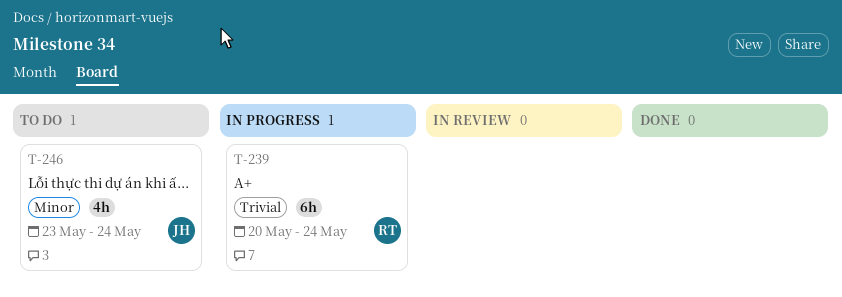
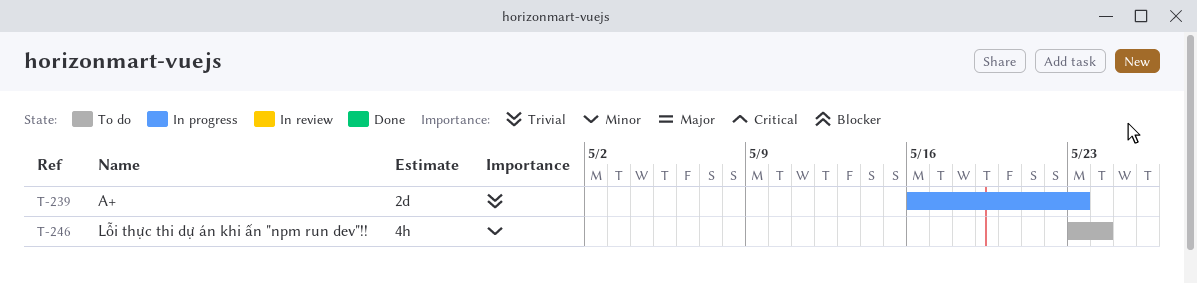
T-239, estimate: 6h -> 2d
T-239, start: May 20 -> May 16
T-239, due: May 24 -> May 23

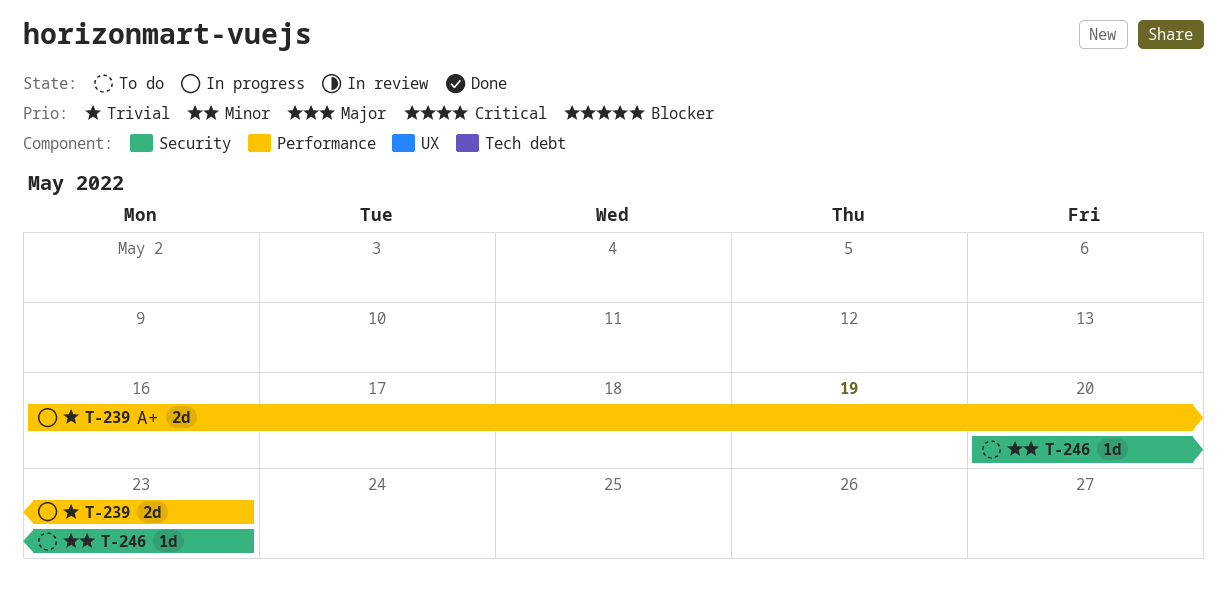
T-246, estimate: 4h -> 1d
T-246, start: May 23 -> May 20
T-246, due: May 24 -> May 23

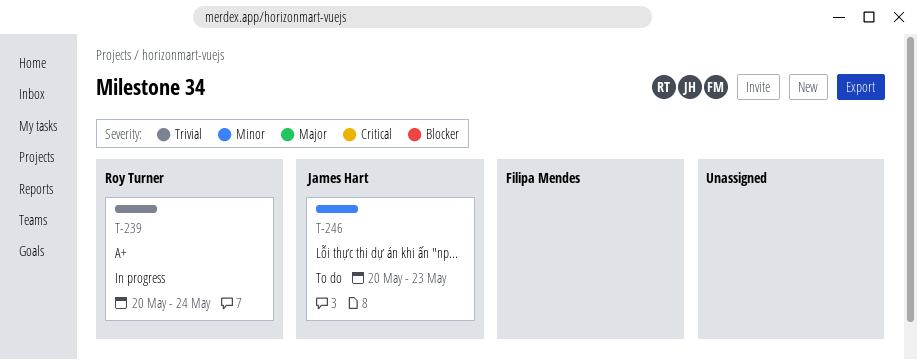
T-239, start: May 16 -> May 20
T-239, due: May 23 -> May 24

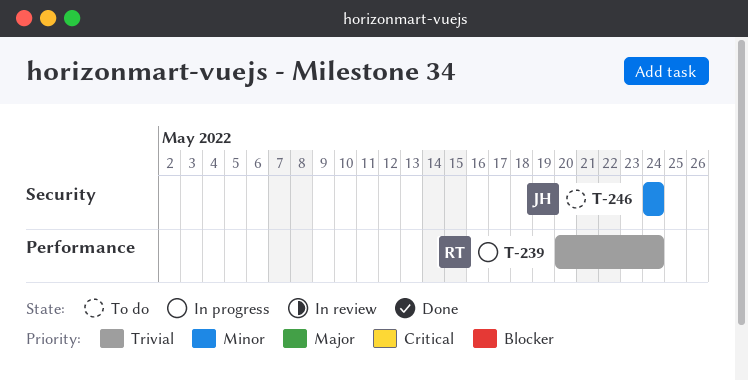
T-246, start: May 20 -> May 24
T-246, due: May 23 -> May 24

